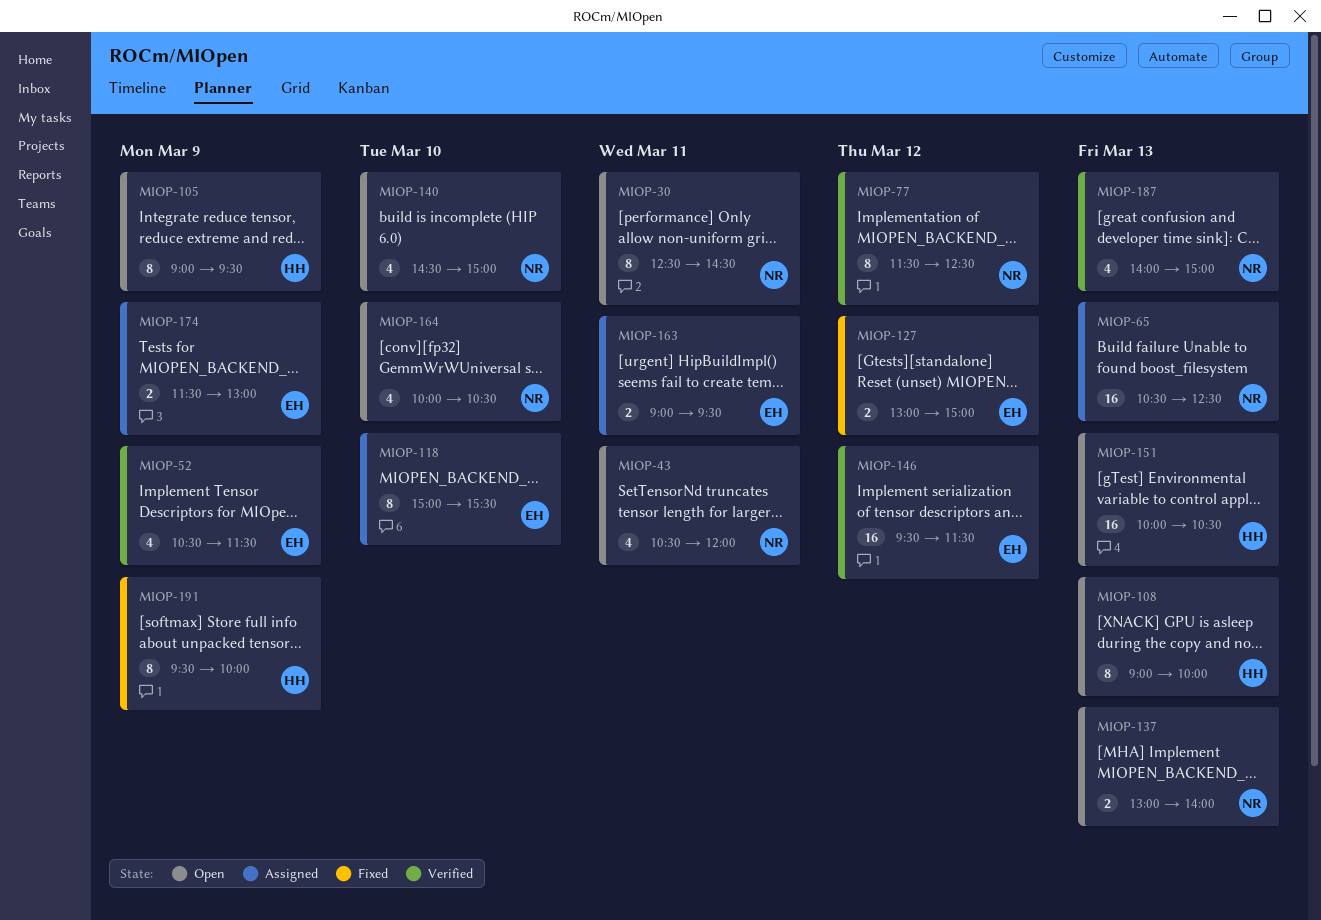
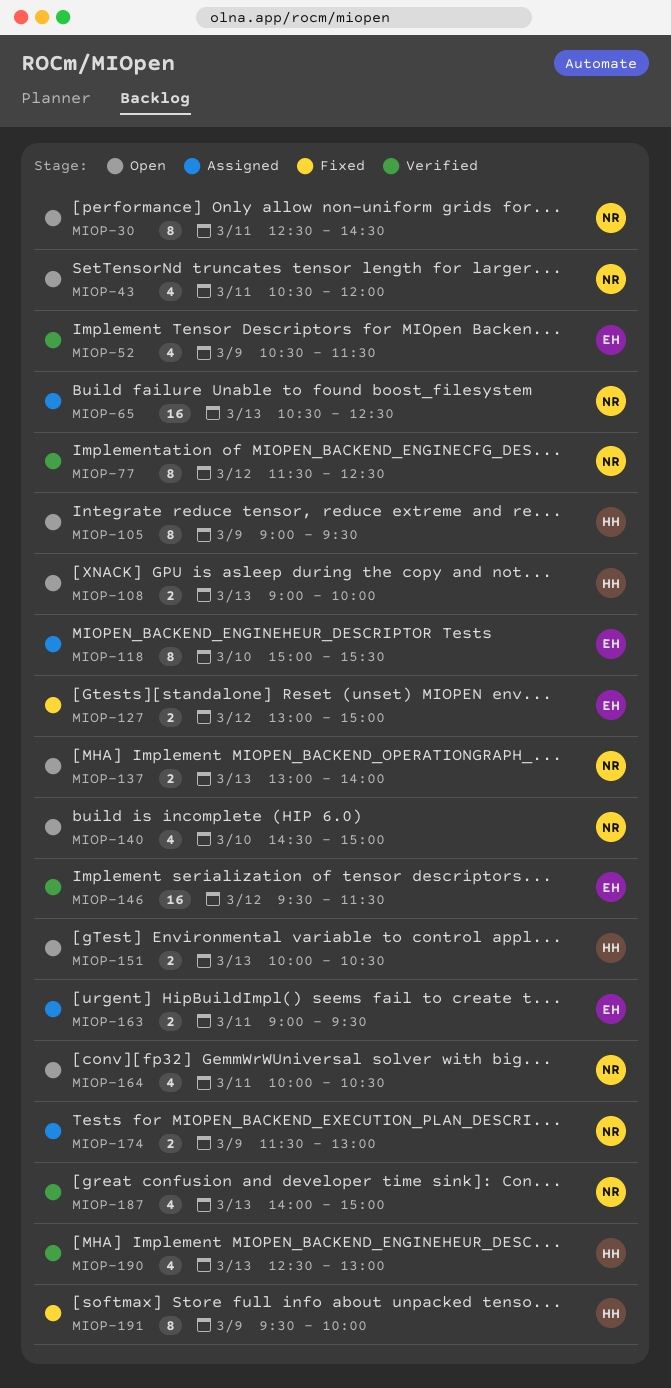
MIOP-108, estimate: 8 -> 2
MIOP-151, estimate: 16 -> 2
MIOP-164, day: Mar 10 -> Mar 11
MIOP-174, owner: EH -> NR
MIOP-190: none -> present

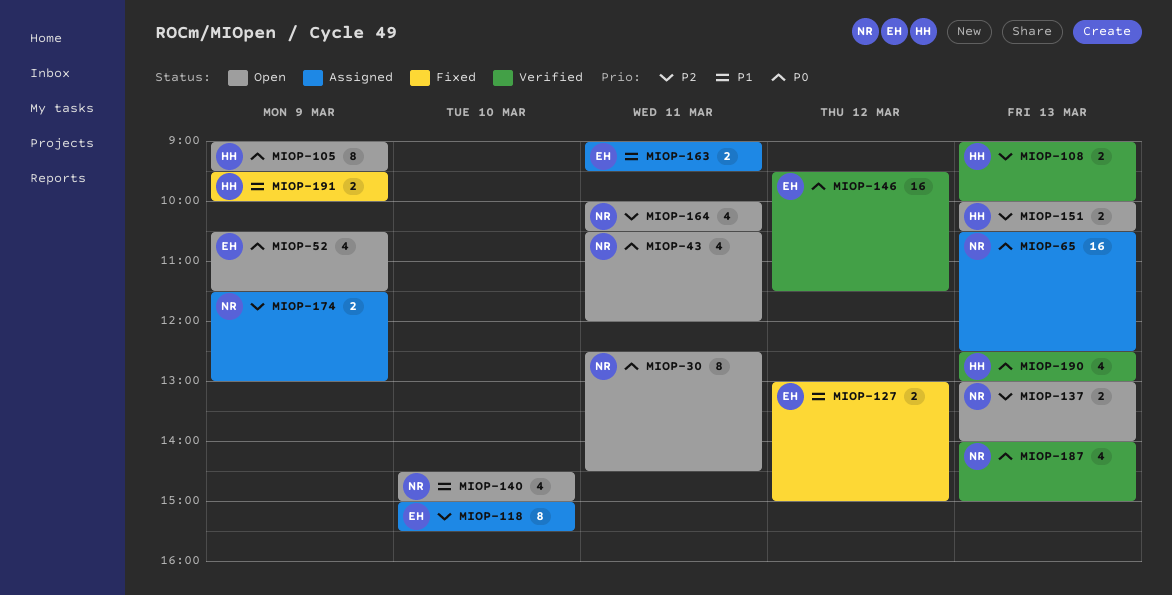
MIOP-52, status: Verified -> Open
MIOP-77: present -> none
MIOP-108, status: Open -> Verified
MIOP-191, estimate: 8 -> 2

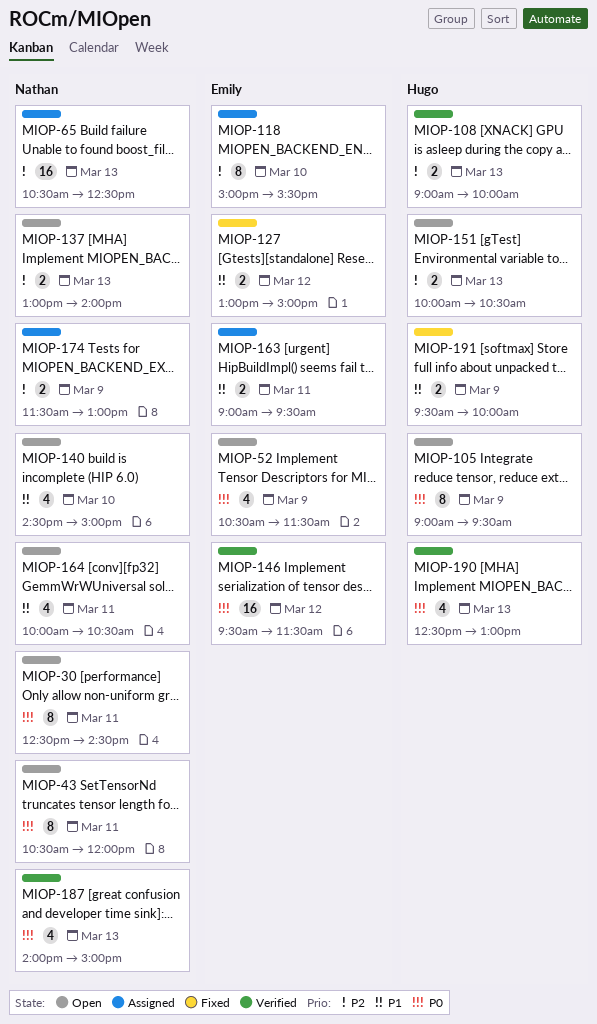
MIOP-43, estimate: 4 -> 8
MIOP-65, priority: P0 -> P2
MIOP-164, priority: P2 -> P1

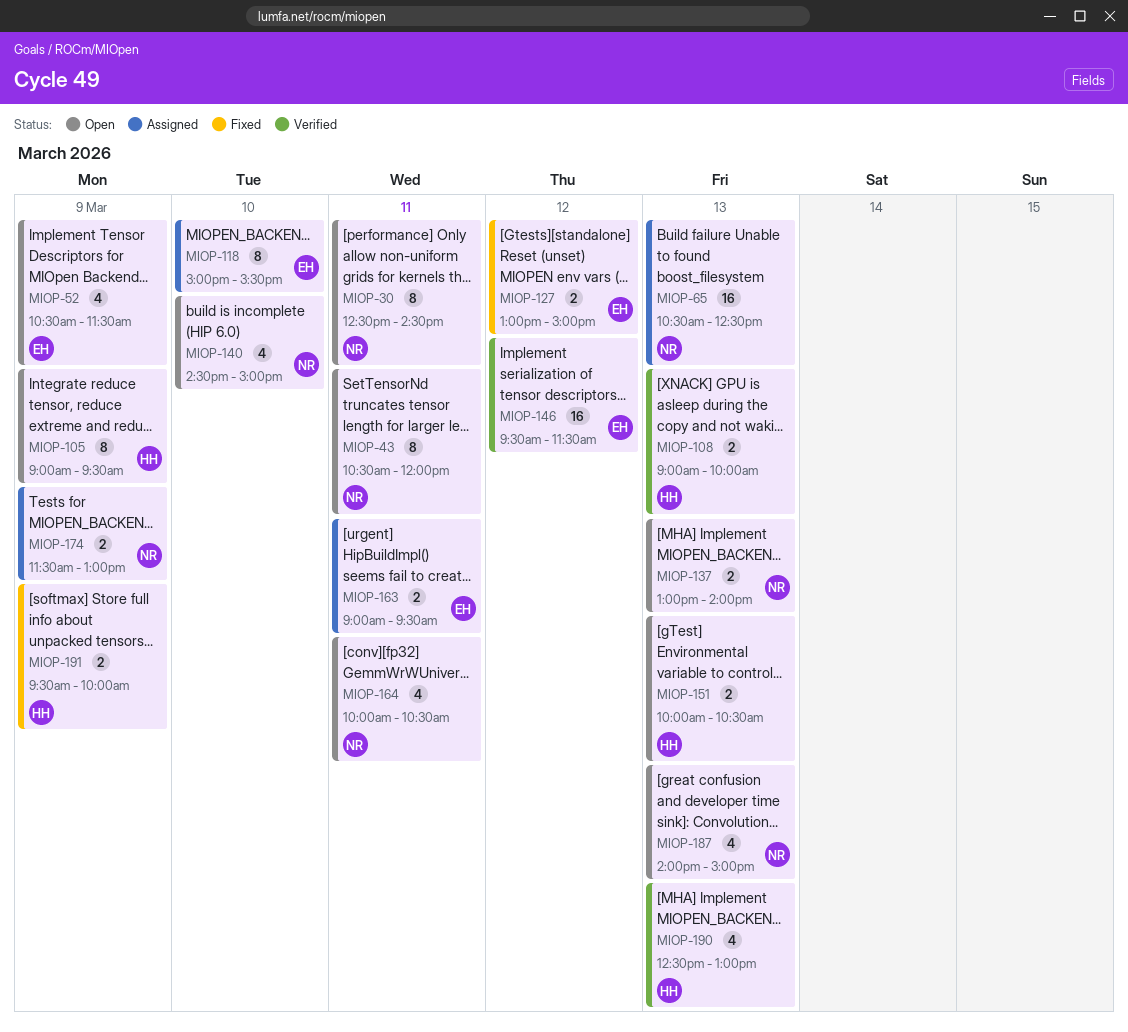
MIOP-187, status: Verified -> Open

